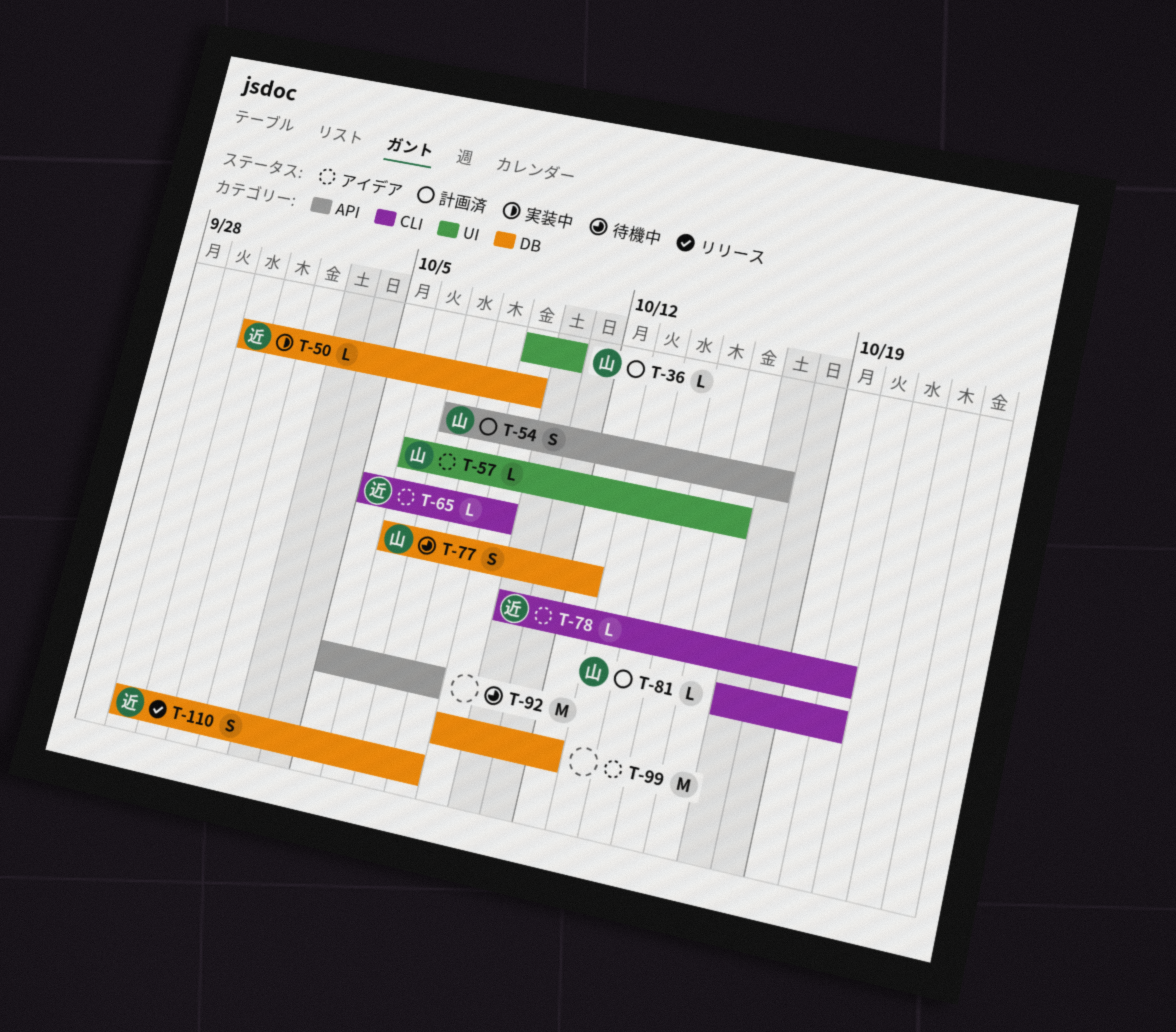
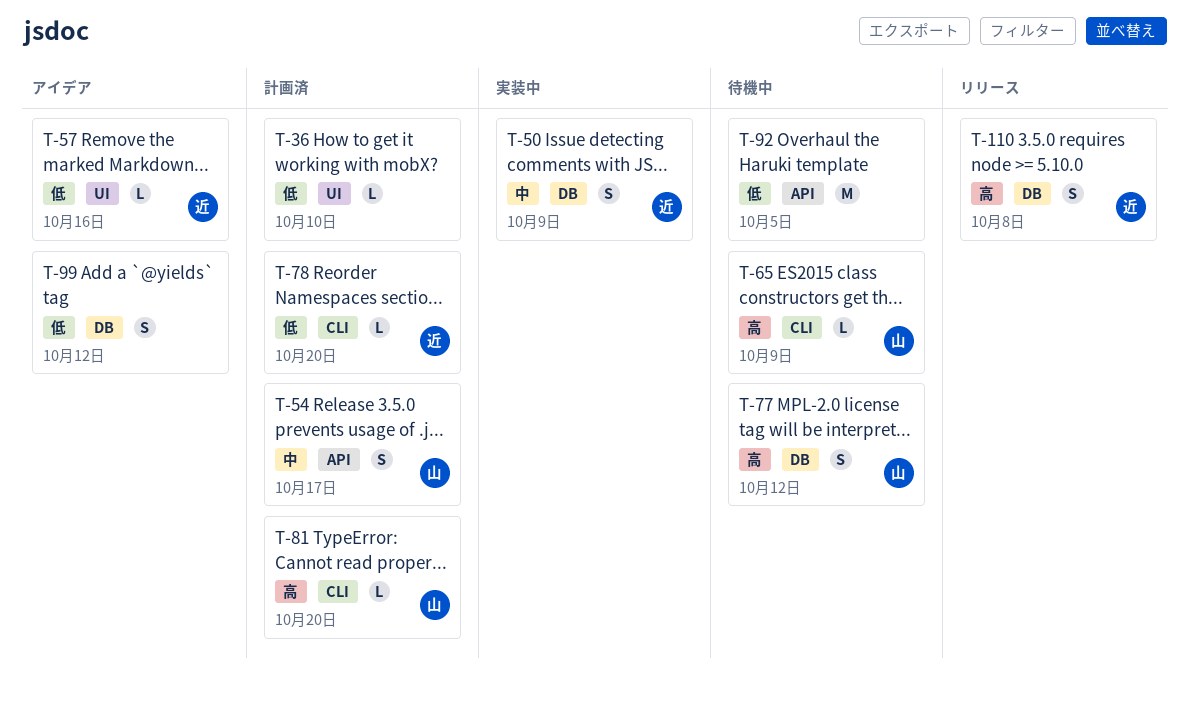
T-36, owner: 山 -> none
T-50, estimate: L -> S
T-57, owner: 山 -> 近
T-65, status: アイデア -> 待機中
T-65, owner: 近 -> 山
T-78, status: アイデア -> 計画済
T-92, due: Oct 8 -> Oct 5
T-99, estimate: M -> S

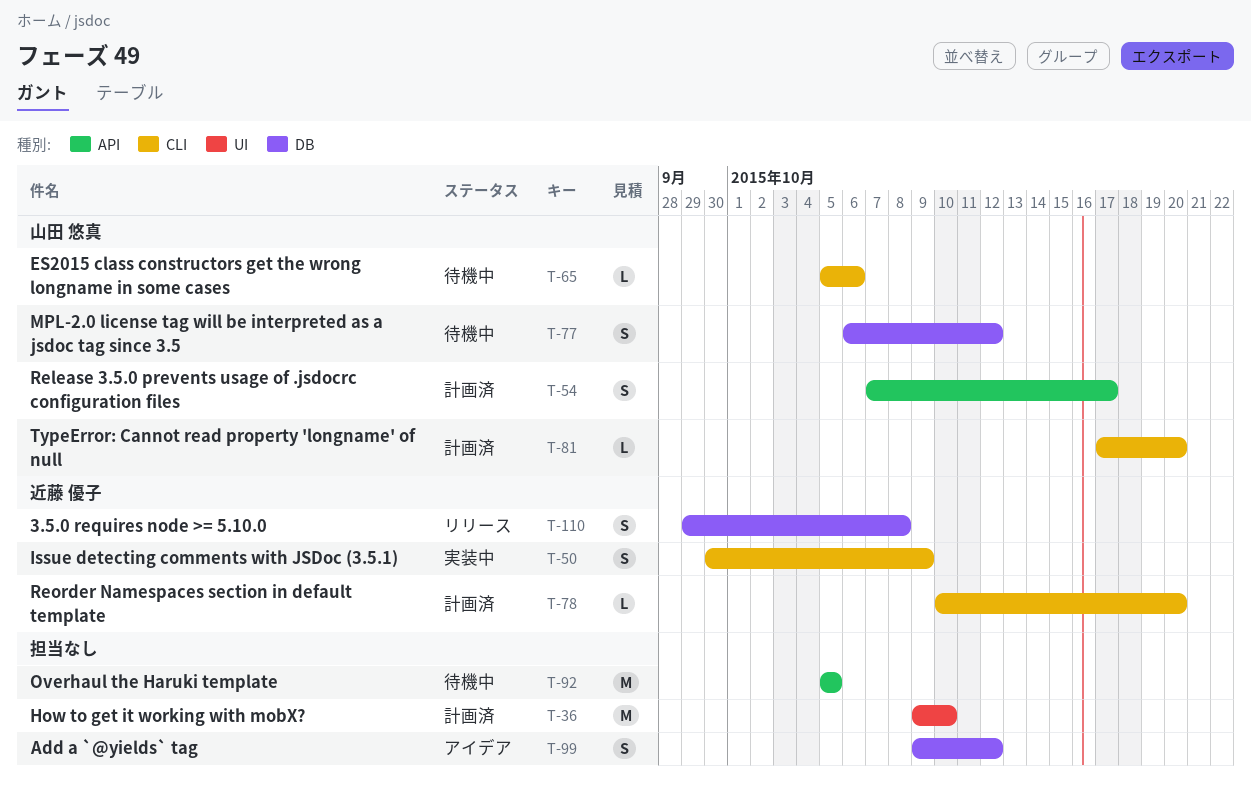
T-36, estimate: L -> M
T-50, label: DB -> CLI
T-57: present -> none
T-65, due: Oct 9 -> Oct 6

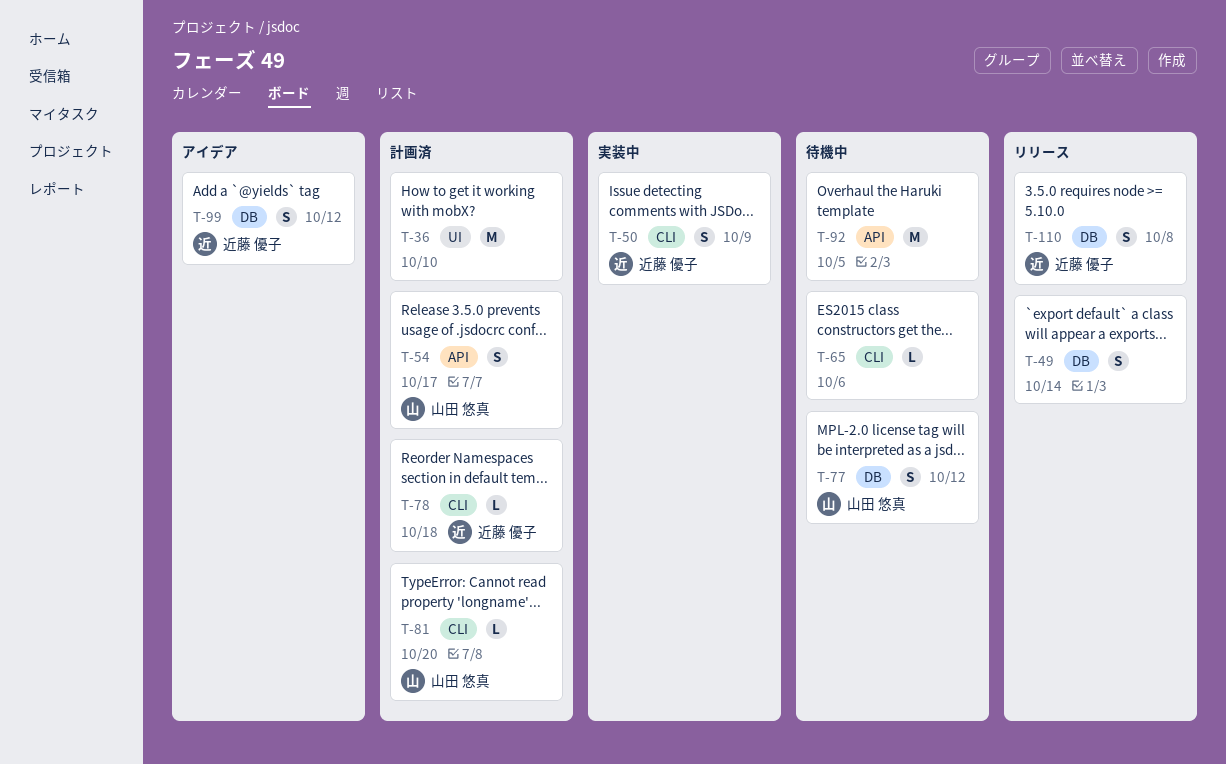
T-49: none -> present
T-65, owner: 山田 悠真 -> none
T-78, due: Oct 20 -> Oct 18
T-99, owner: none -> 近藤 優子

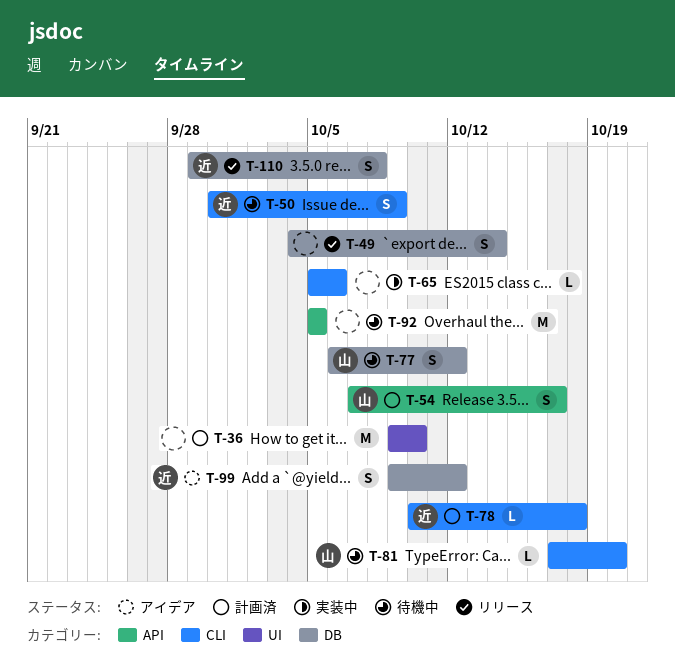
T-50, status: 実装中 -> 待機中
T-65, status: 待機中 -> 実装中
T-81, status: 計画済 -> 待機中

